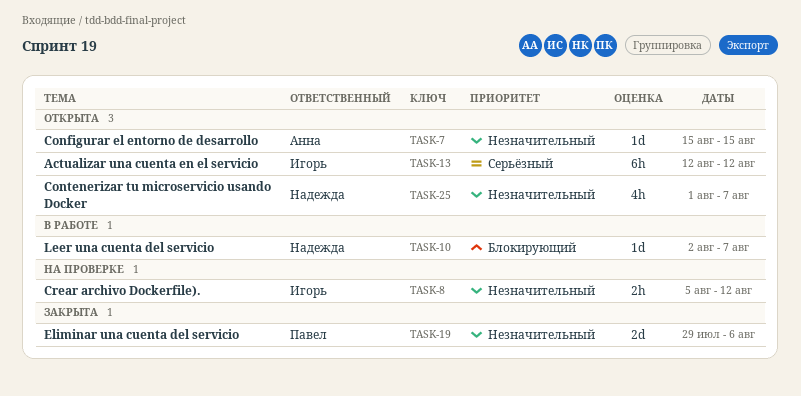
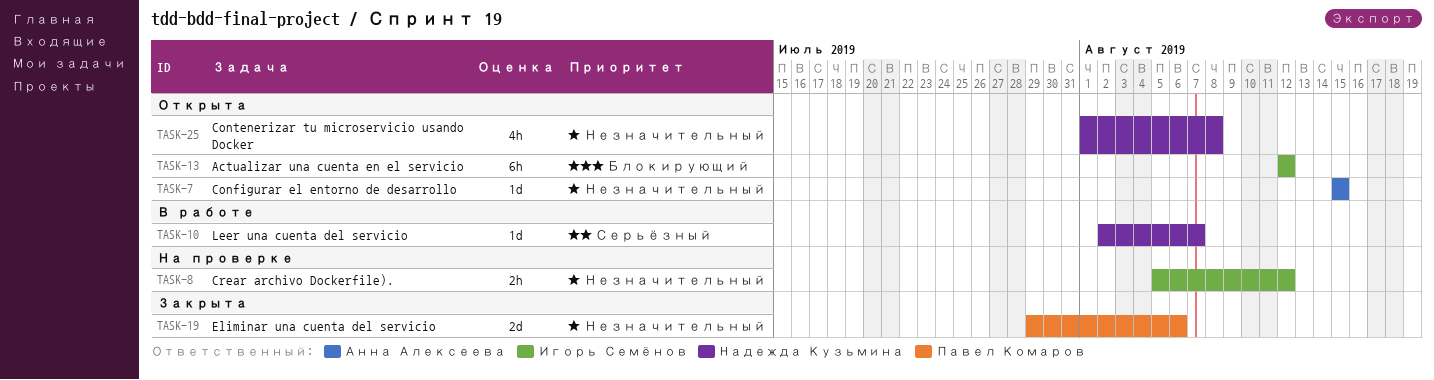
TASK-10, priority: Блокирующий -> Серьёзный
TASK-13, priority: Серьёзный -> Блокирующий
TASK-25, due: Aug 7 -> Aug 8

